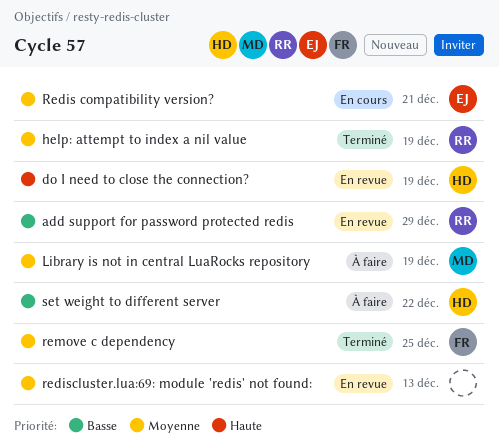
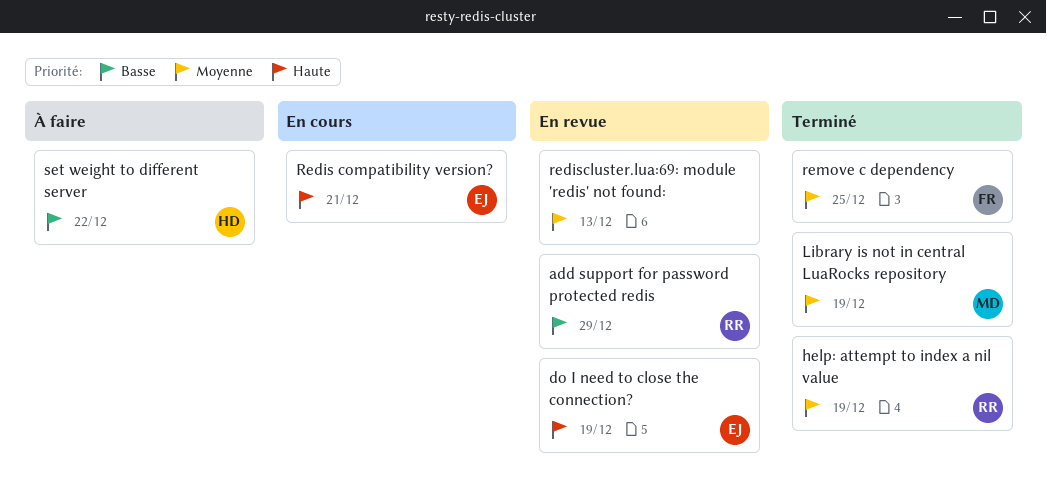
do I need to close the connection?, owner: HD -> EJ
Library is not in central LuaRocks repository, status: À faire -> Terminé
Redis compatibility version?, priority: Moyenne -> Haute

